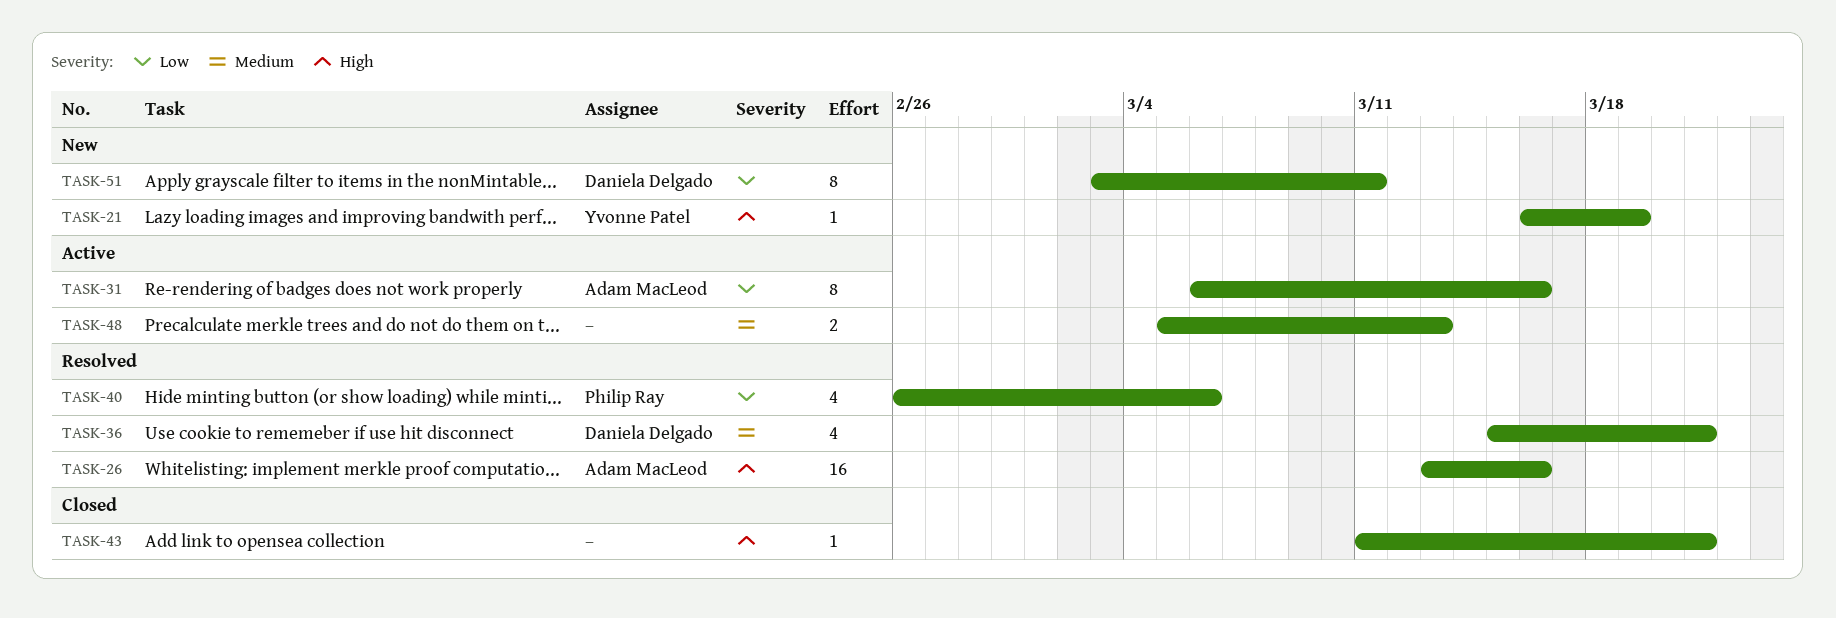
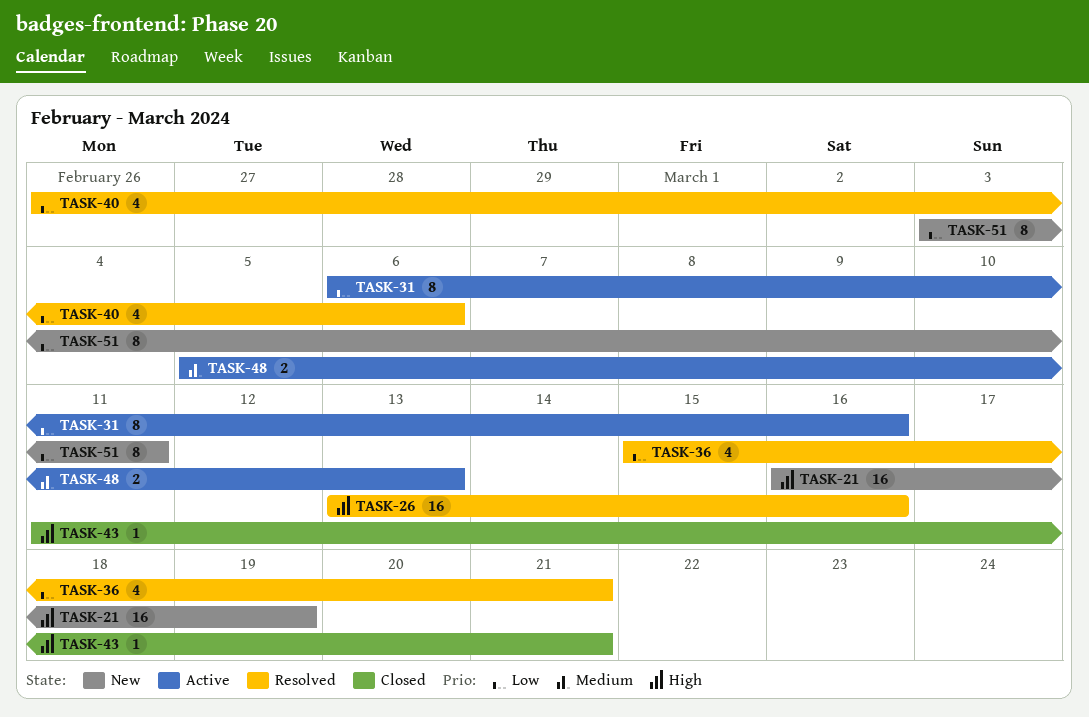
TASK-21, estimate: 1 -> 16
TASK-36, priority: Medium -> Low

